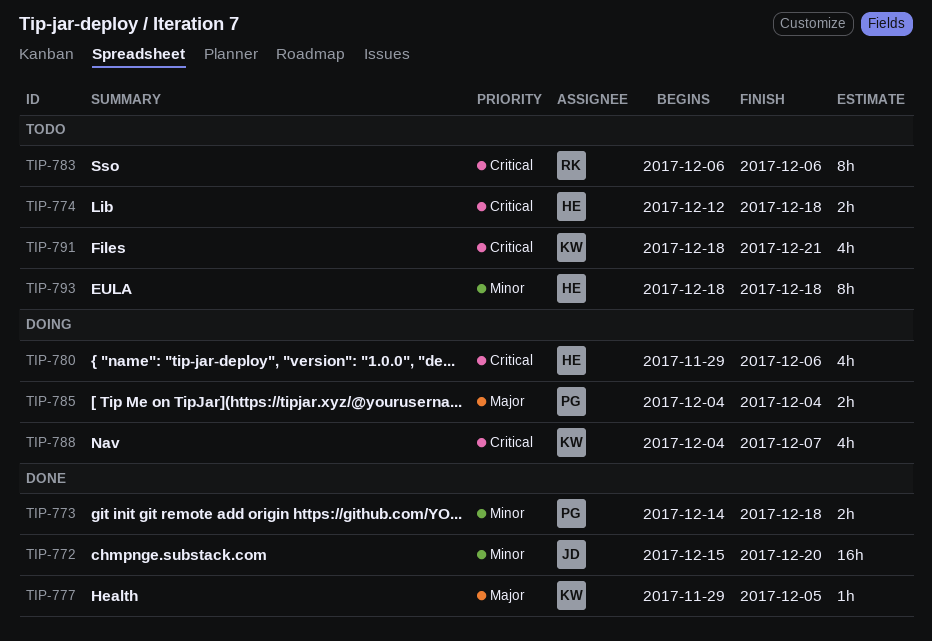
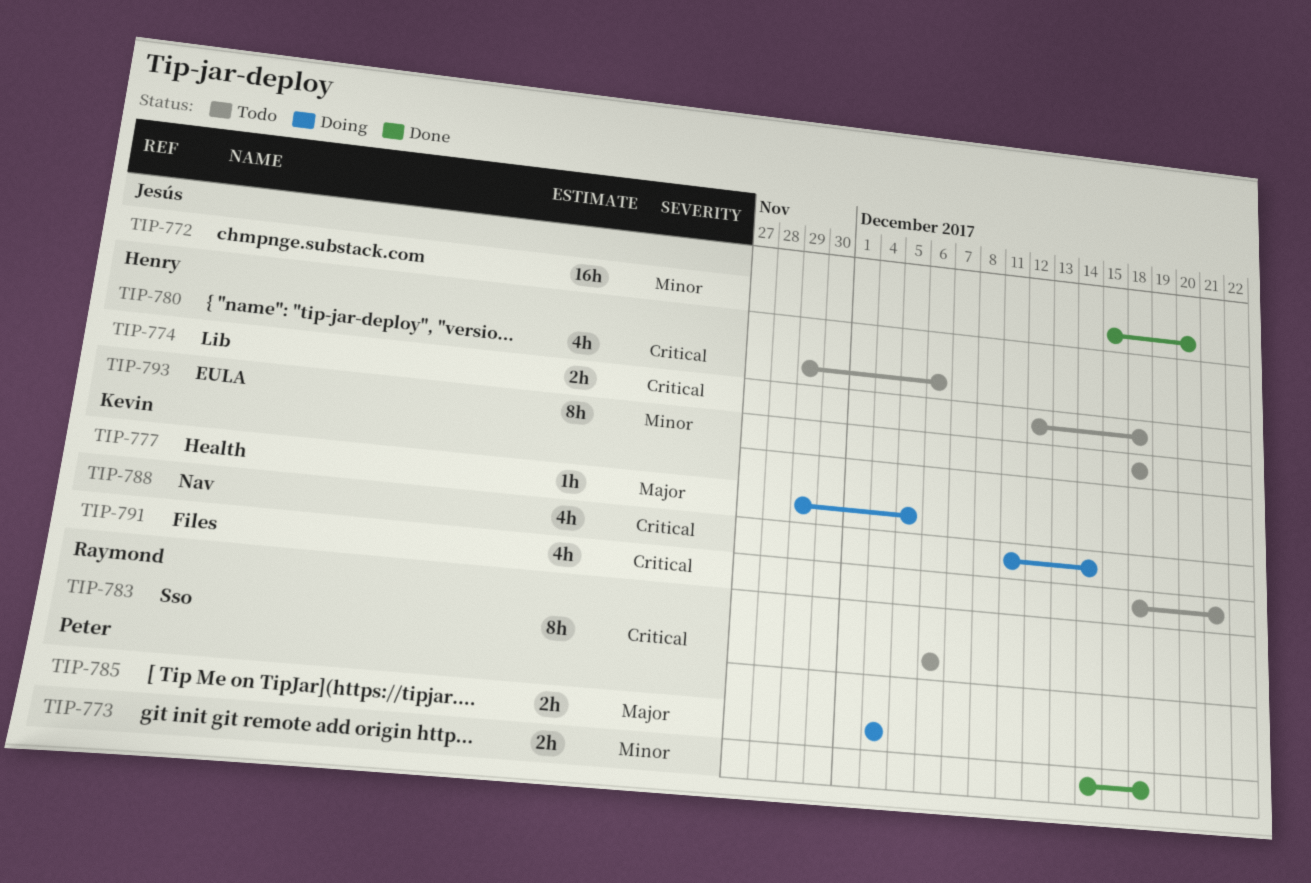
TIP-777, status: Done -> Doing
TIP-780, status: Doing -> Todo
TIP-788, start: Dec 4 -> Dec 11
TIP-788, due: Dec 7 -> Dec 14

